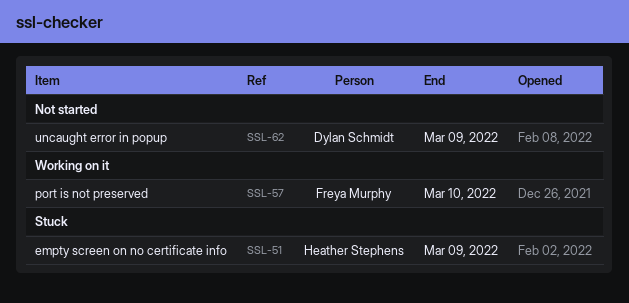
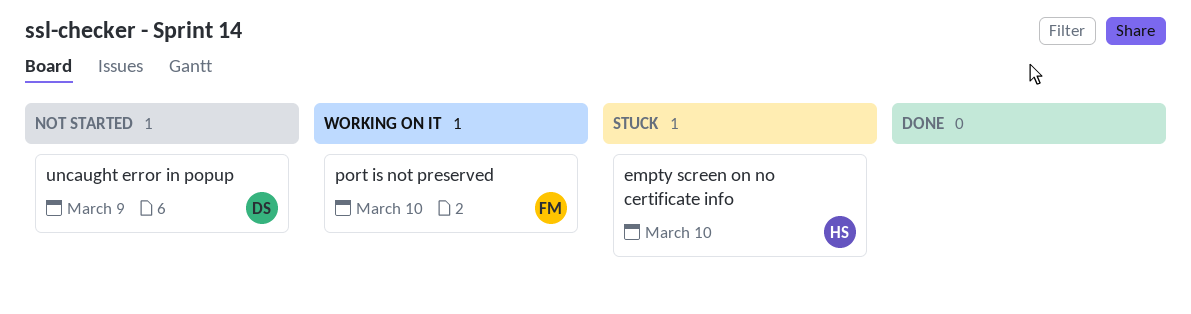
empty screen on no certificate info, due: Mar 9 -> Mar 10

